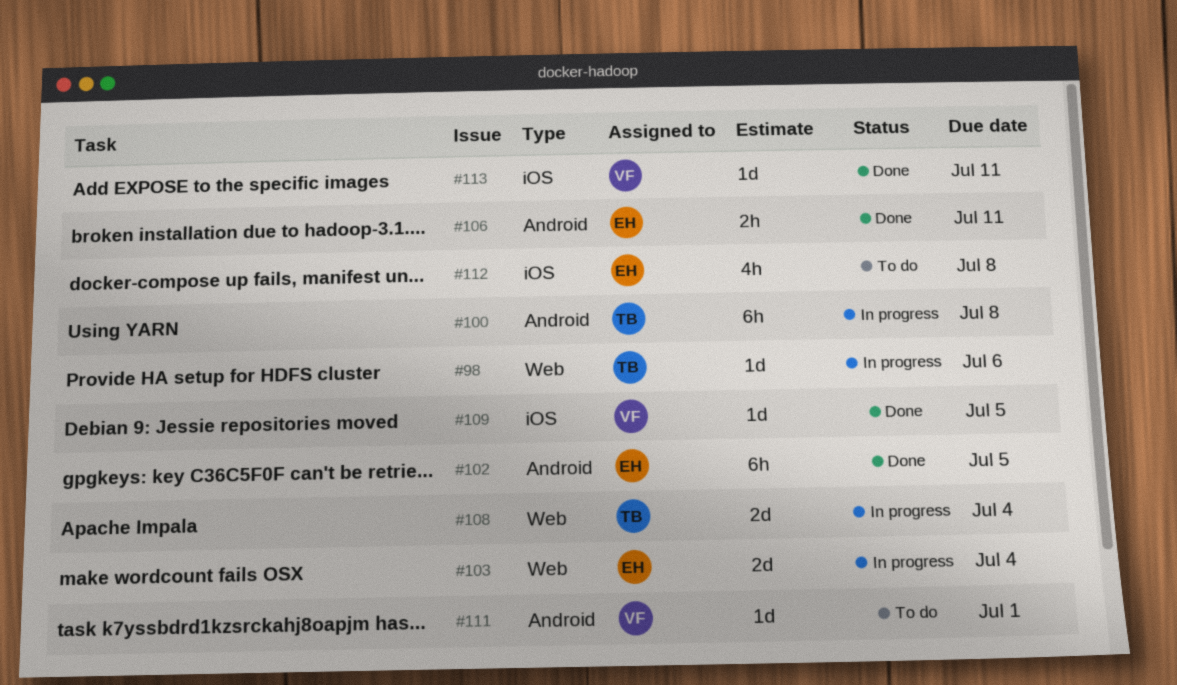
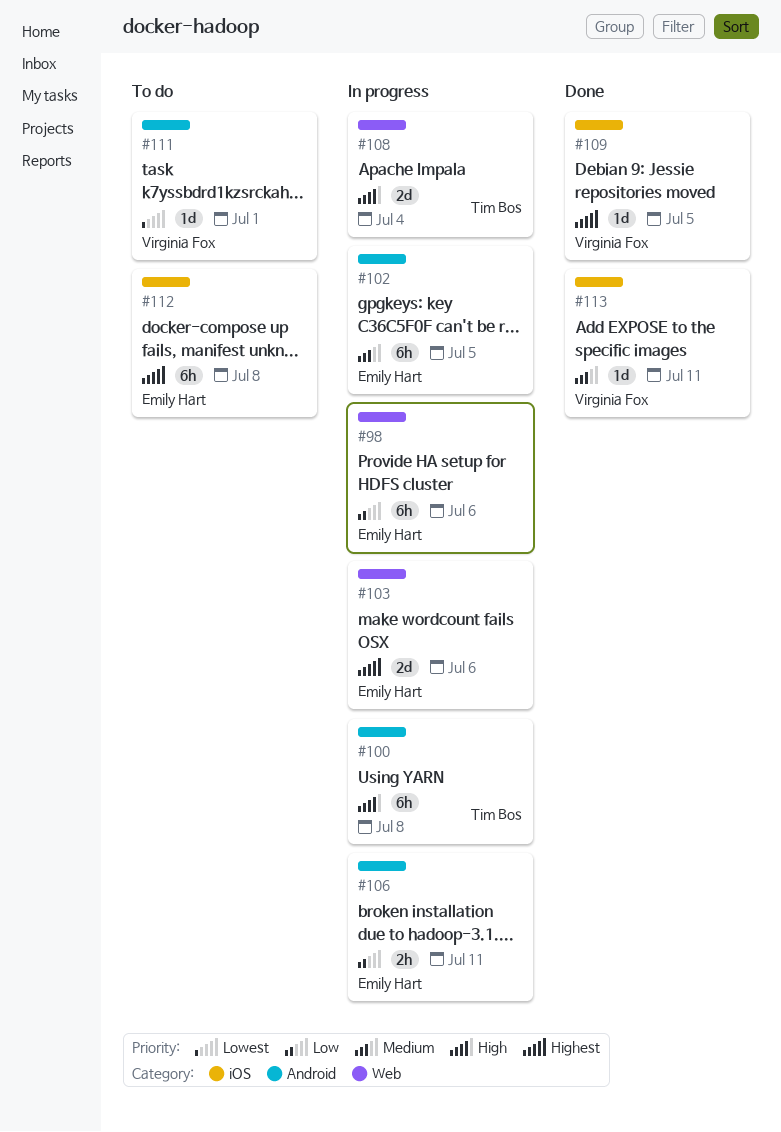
#98, owner: Tim Bos -> Emily Hart
#98, estimate: 1d -> 6h
#102, status: Done -> In progress
#103, due: Jul 4 -> Jul 6
#106, status: Done -> In progress
#112, estimate: 4h -> 6h

